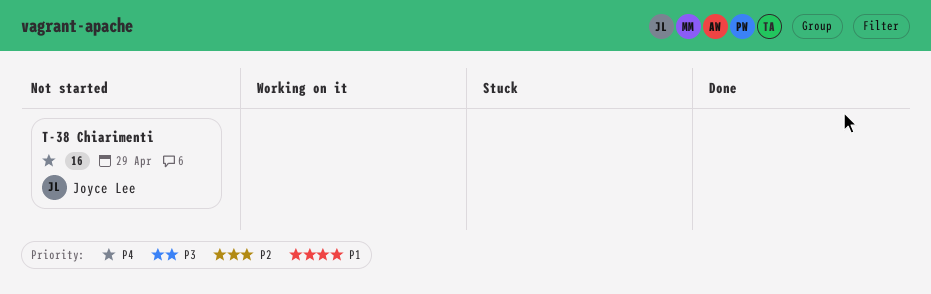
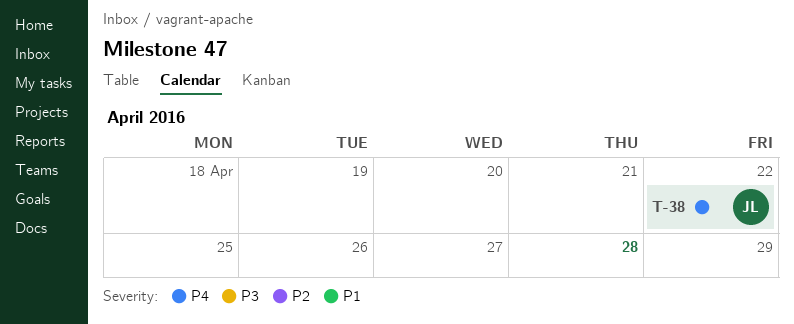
T-38, due: Apr 29 -> Apr 22

